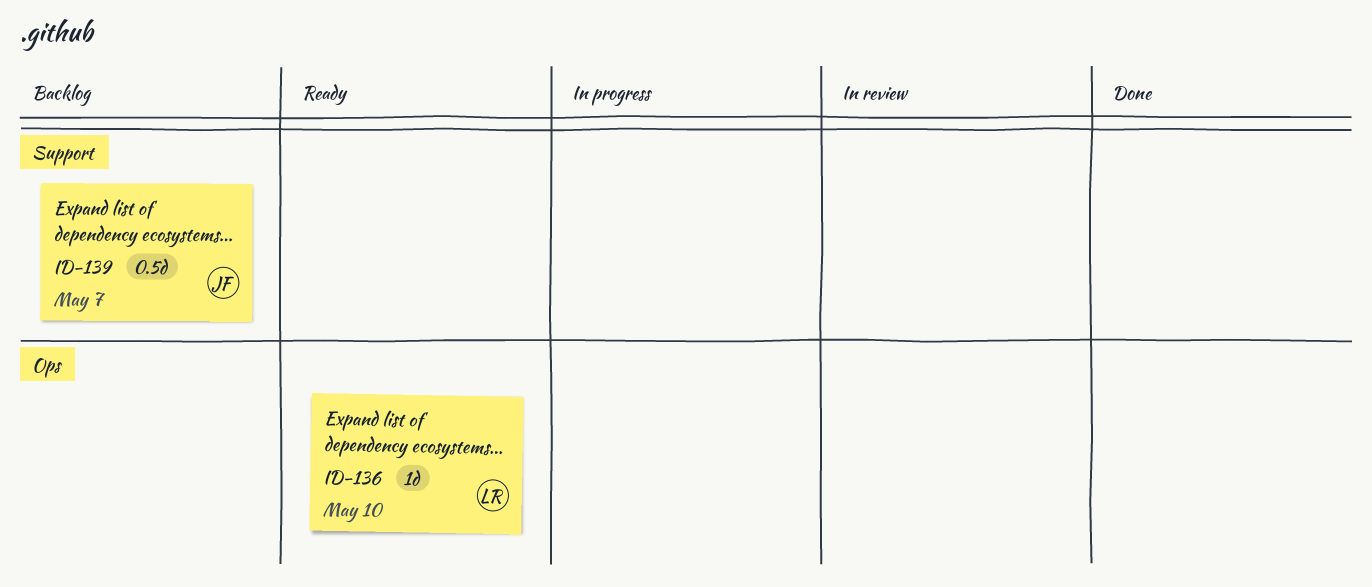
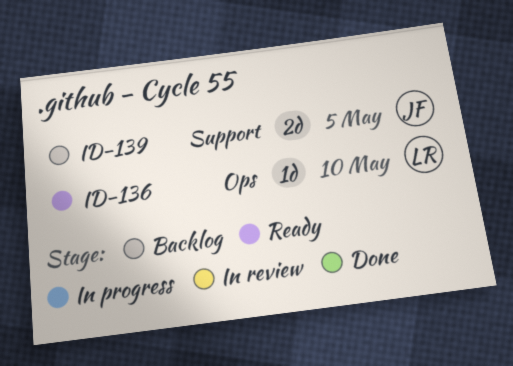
ID-139, estimate: 0.5d -> 2d
ID-139, due: May 7 -> May 5

